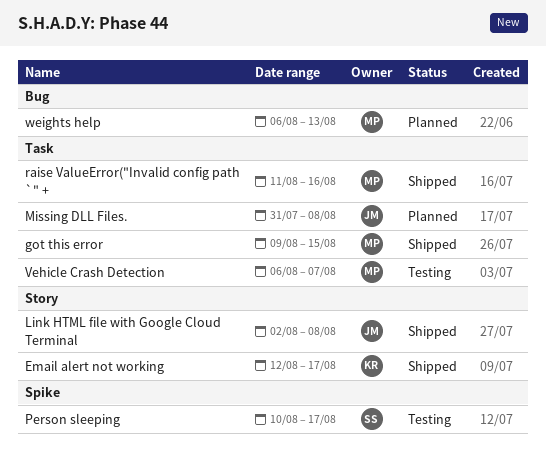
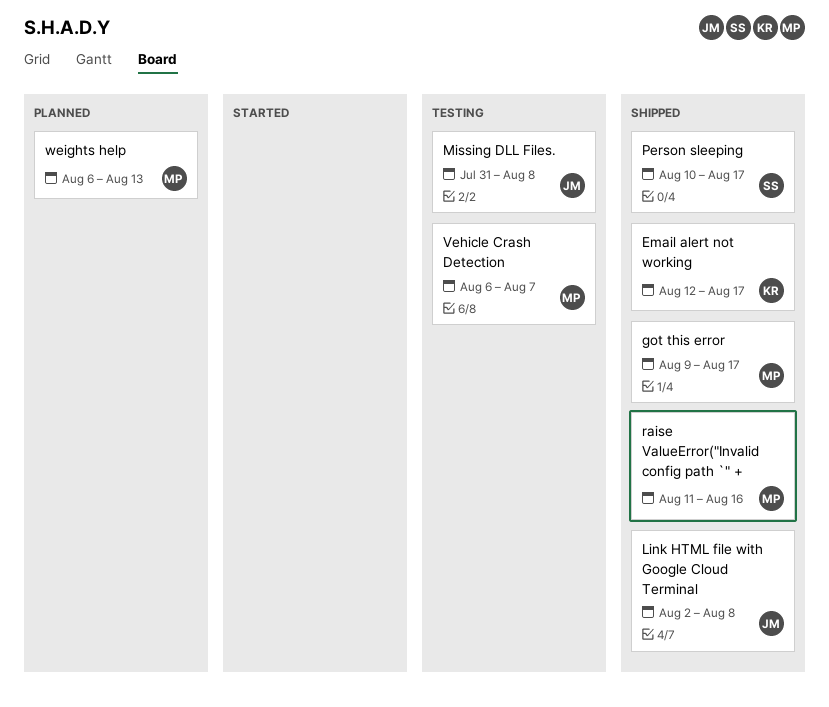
got this error, due: Aug 15 -> Aug 17
Missing DLL Files., status: Planned -> Testing
Person sleeping, status: Testing -> Shipped

